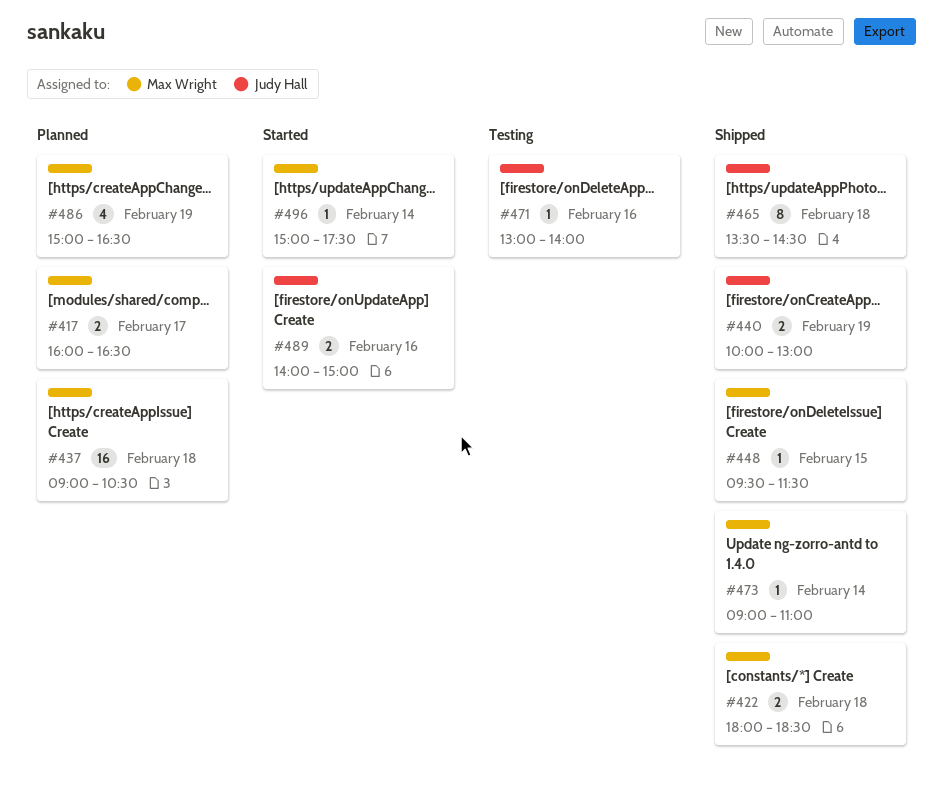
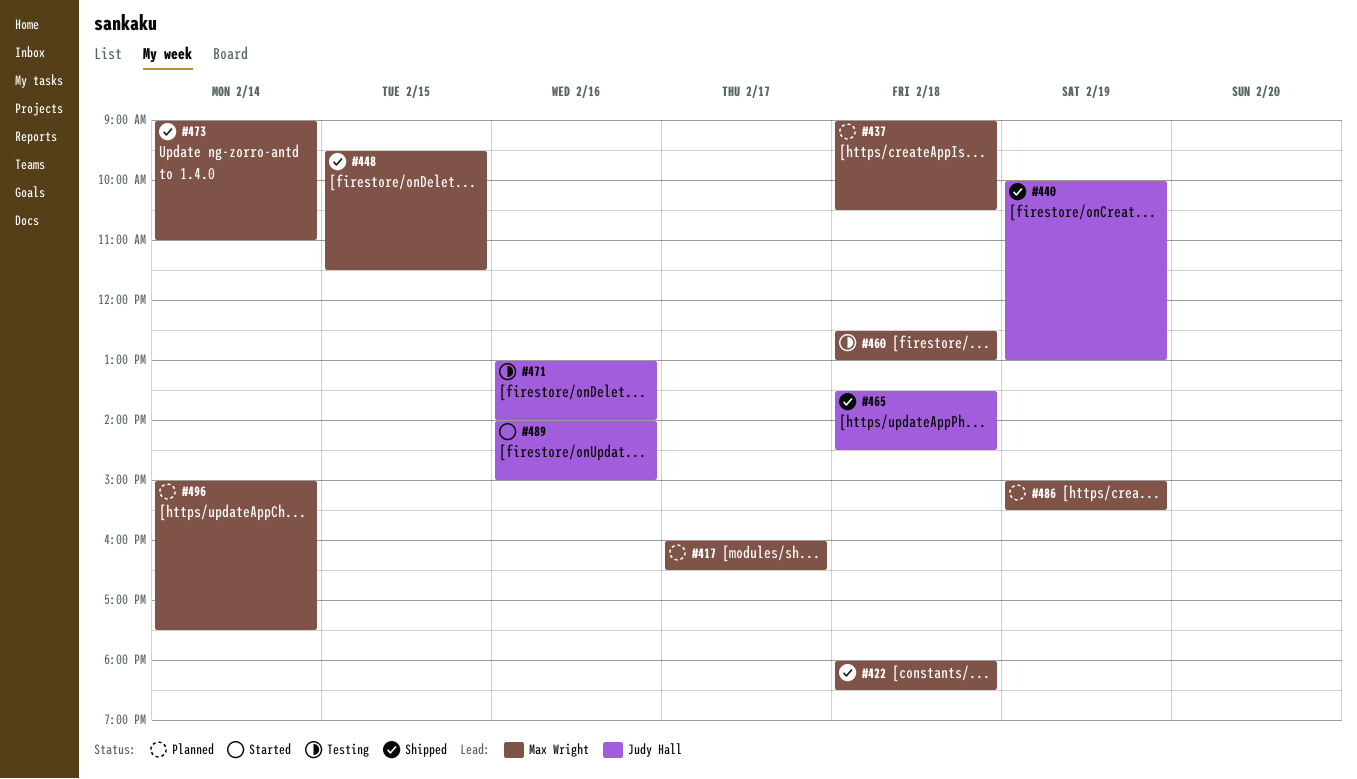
#460: none -> present
#486, ends: 16:30 -> 15:30
#496, status: Started -> Planned

